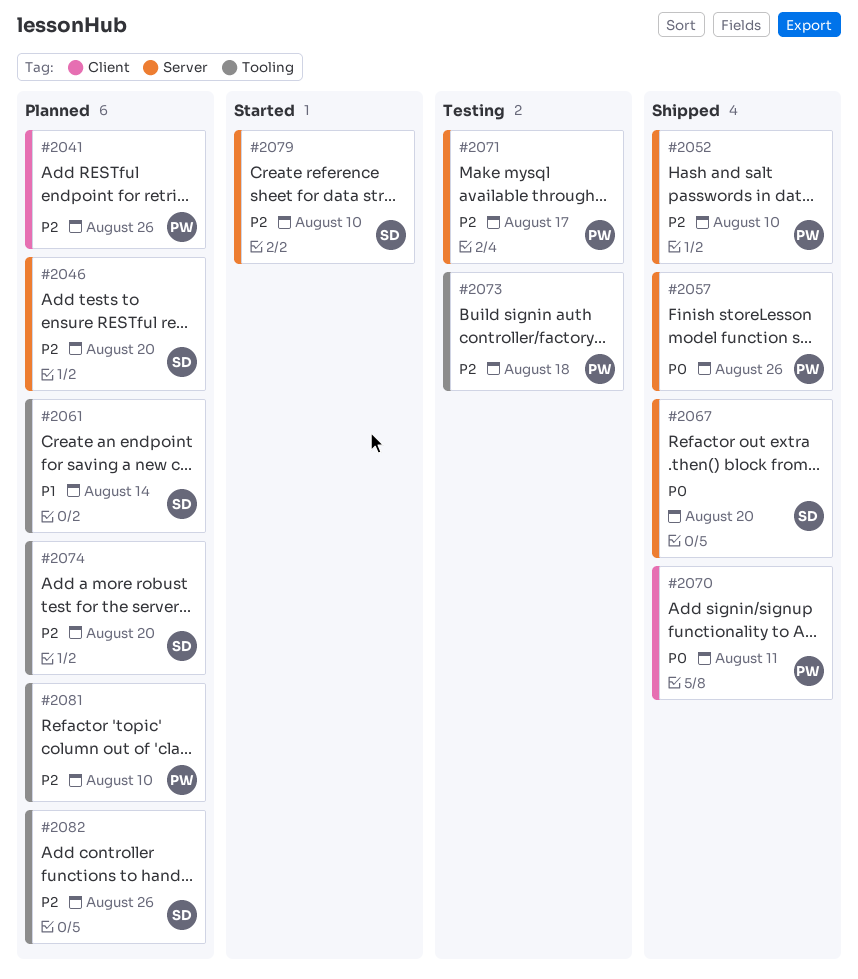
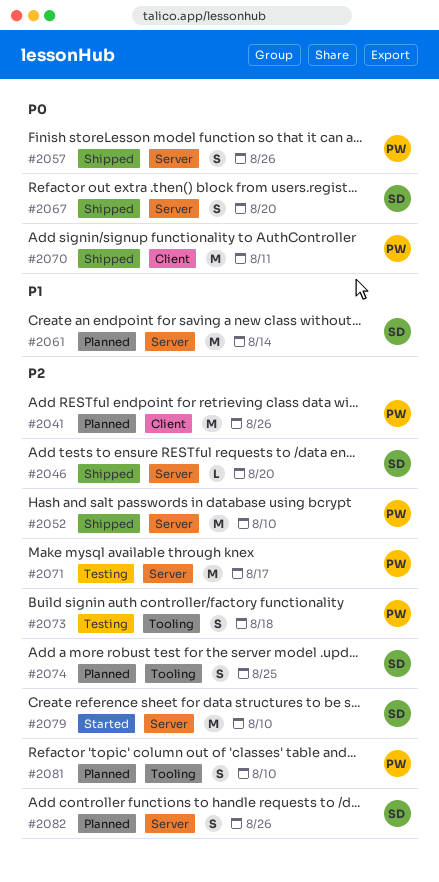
#2046, status: Planned -> Shipped
#2061, label: Tooling -> Server
#2074, due: Aug 20 -> Aug 25
#2082, label: Tooling -> Server

